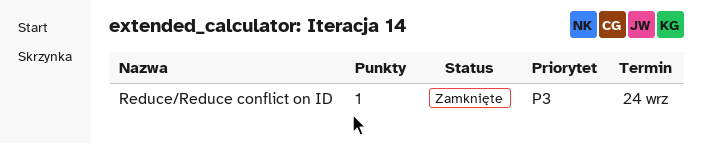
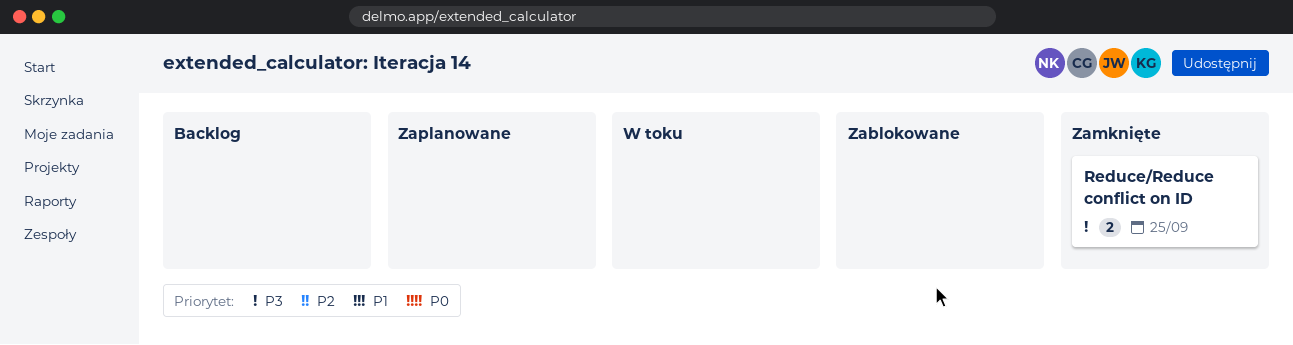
Reduce/Reduce conflict on ID, estimate: 1 -> 2
Reduce/Reduce conflict on ID, due: Sep 24 -> Sep 25

